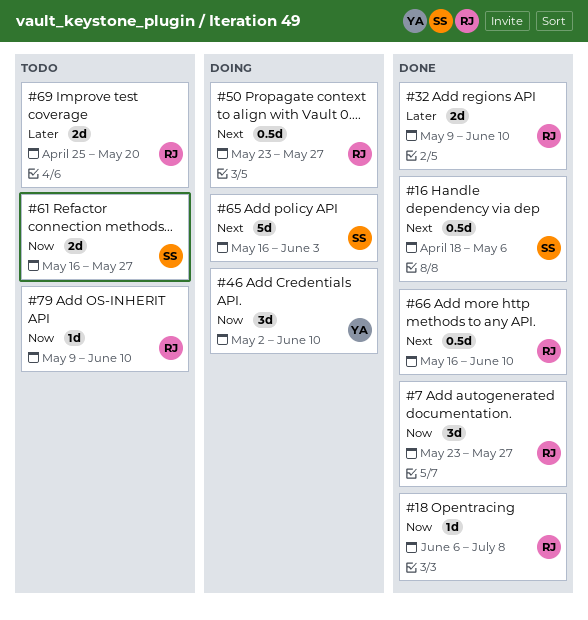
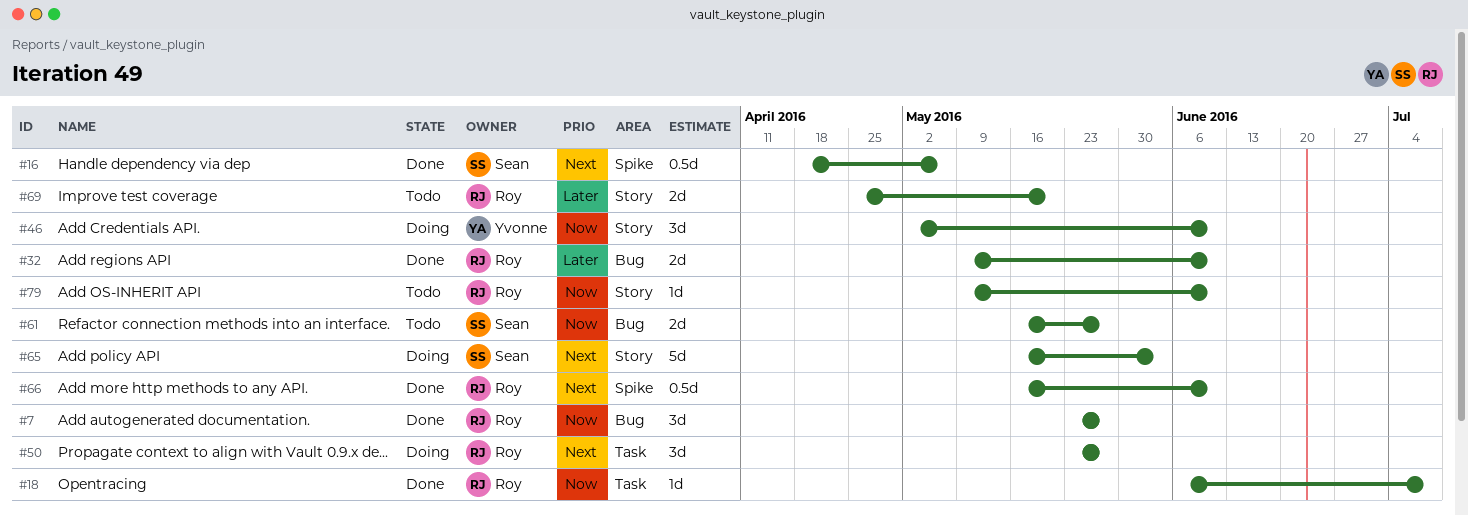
#50, estimate: 0.5d -> 3d

